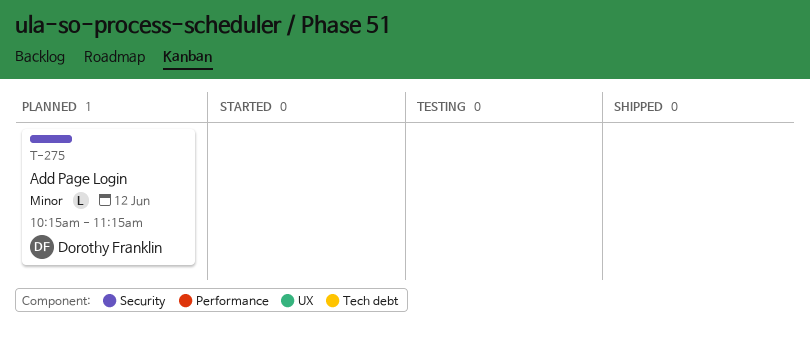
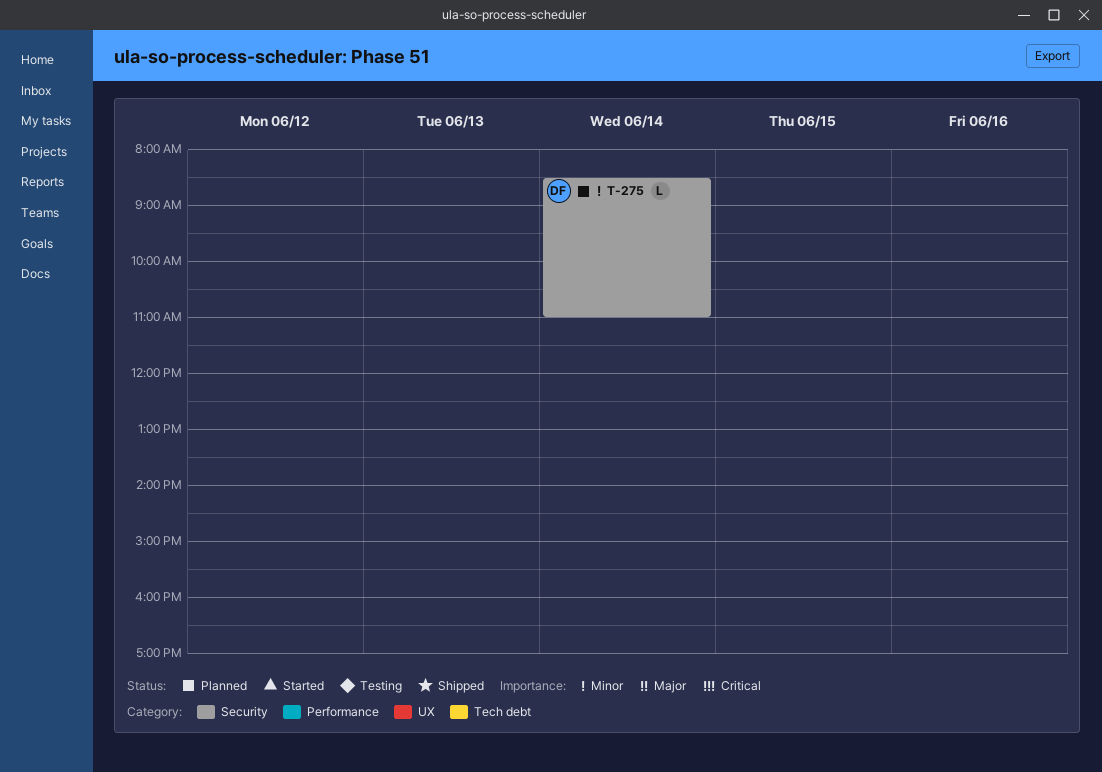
T-275, day: Jun 12 -> Jun 14
T-275, begins: 10:15 -> 08:30
T-275, ends: 11:15 -> 11:00

